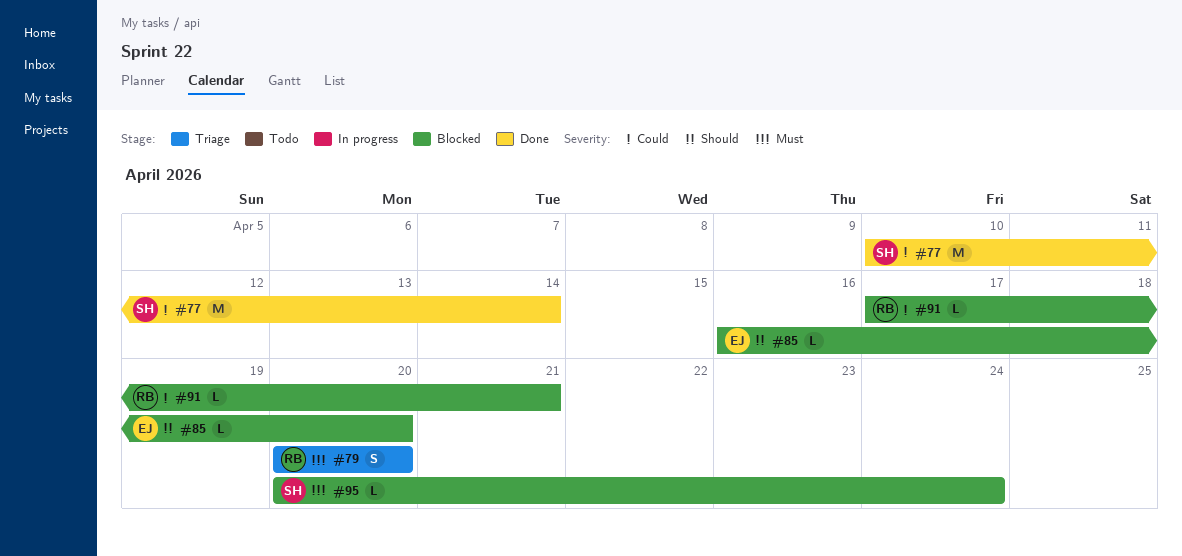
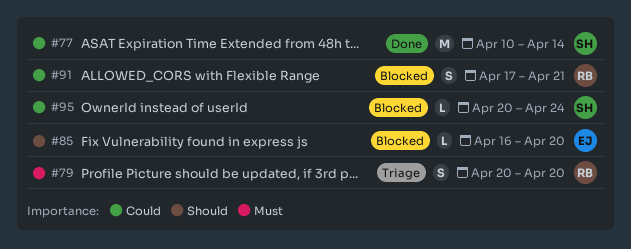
#91, estimate: L -> S
#95, priority: Must -> Could

